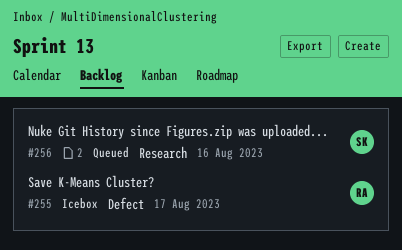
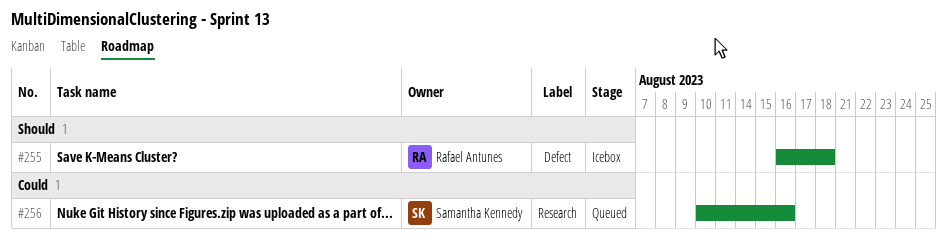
#255, due: Aug 17 -> Aug 18

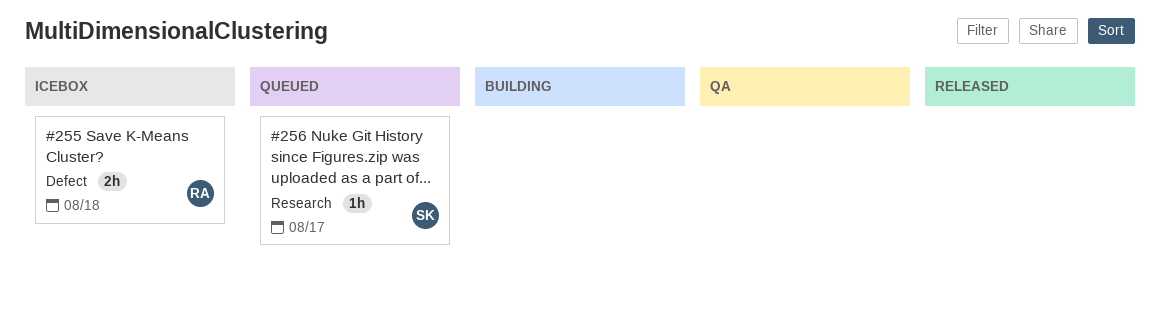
#256, due: Aug 16 -> Aug 17

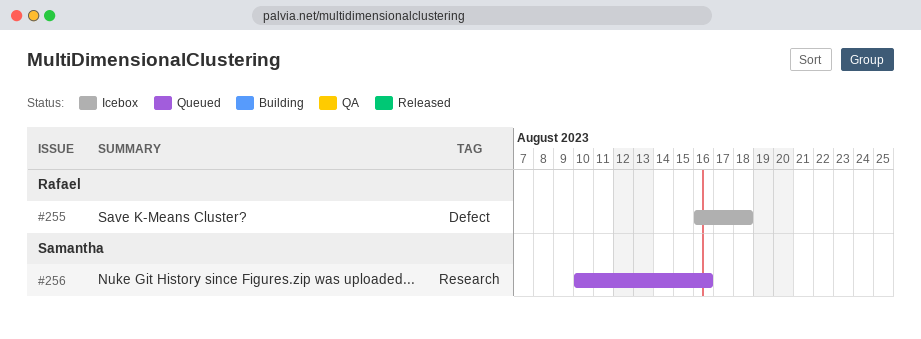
#256, due: Aug 17 -> Aug 16

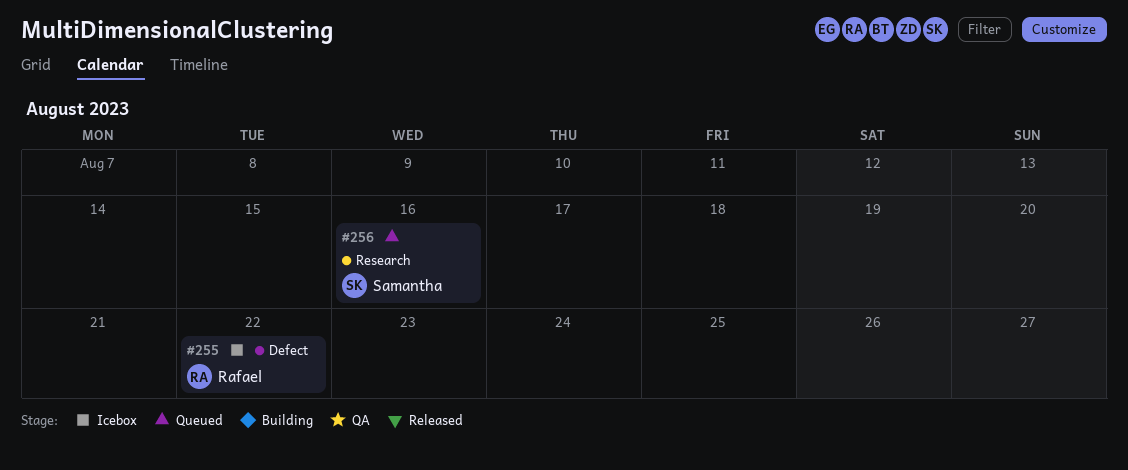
#255, due: Aug 18 -> Aug 22

